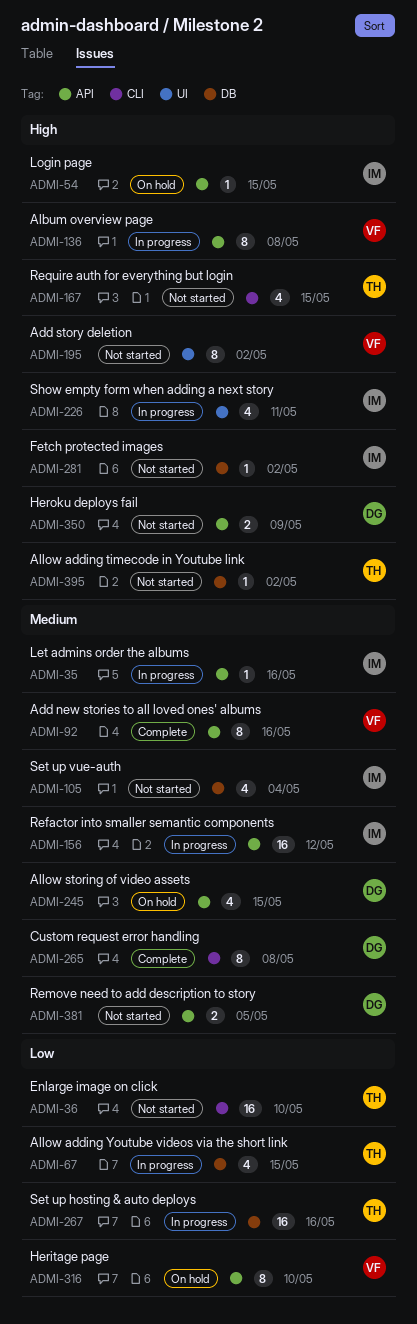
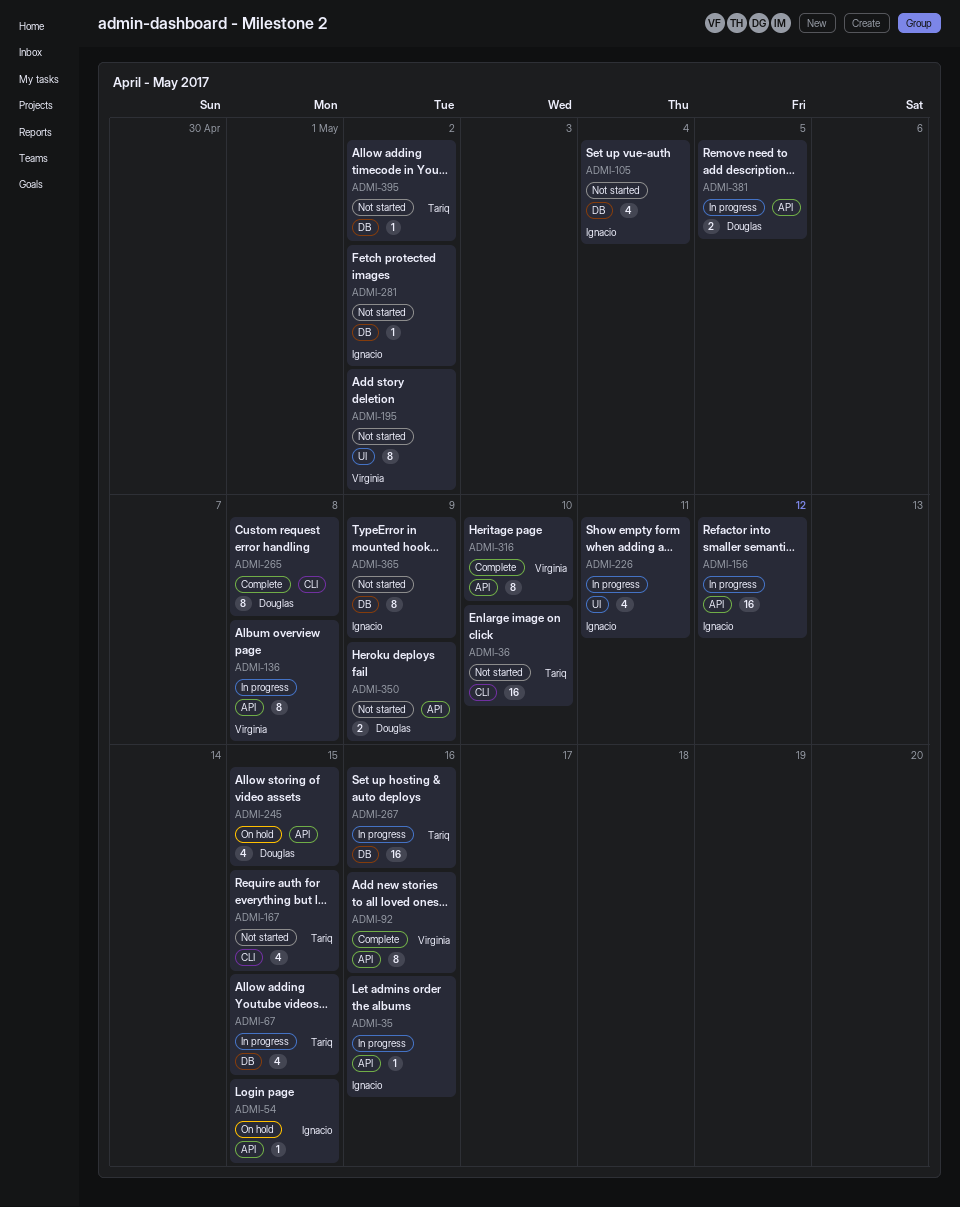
ADMI-316, status: On hold -> Complete
ADMI-365: none -> present
ADMI-381, status: Not started -> In progress

